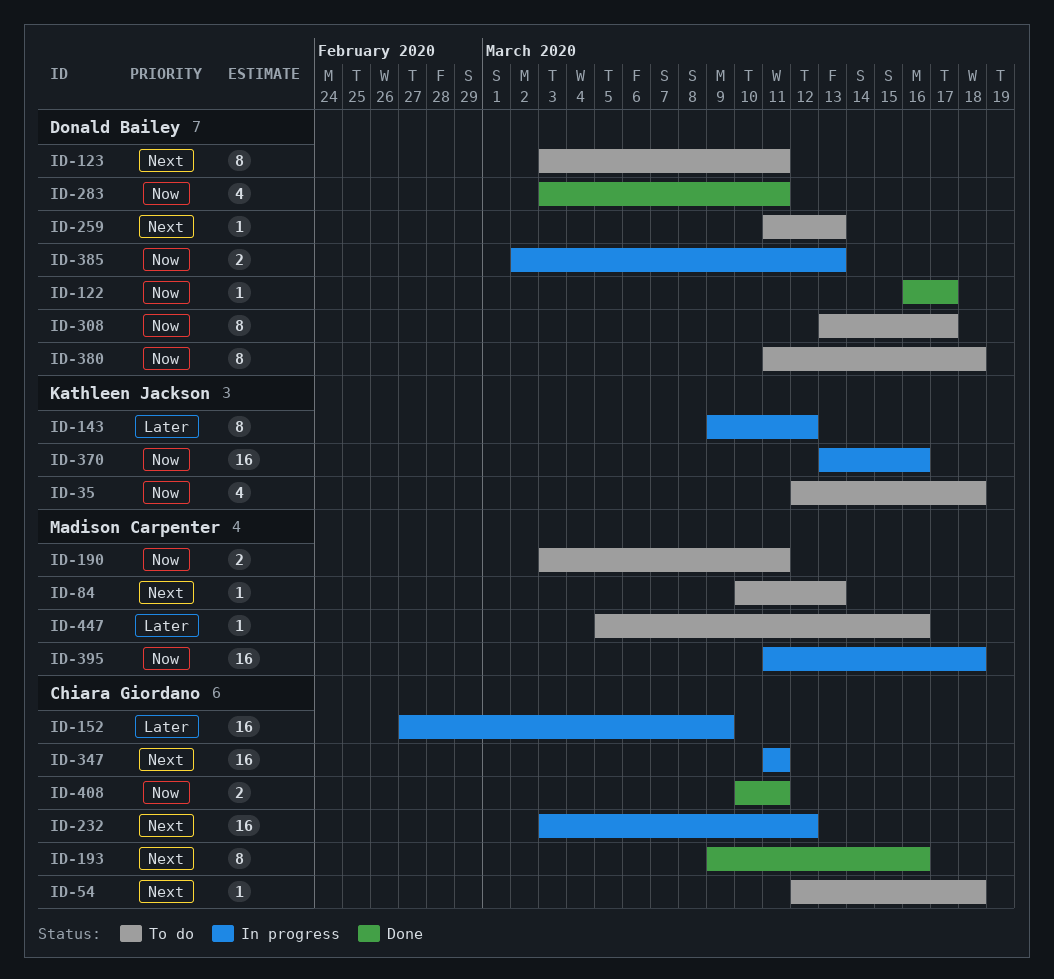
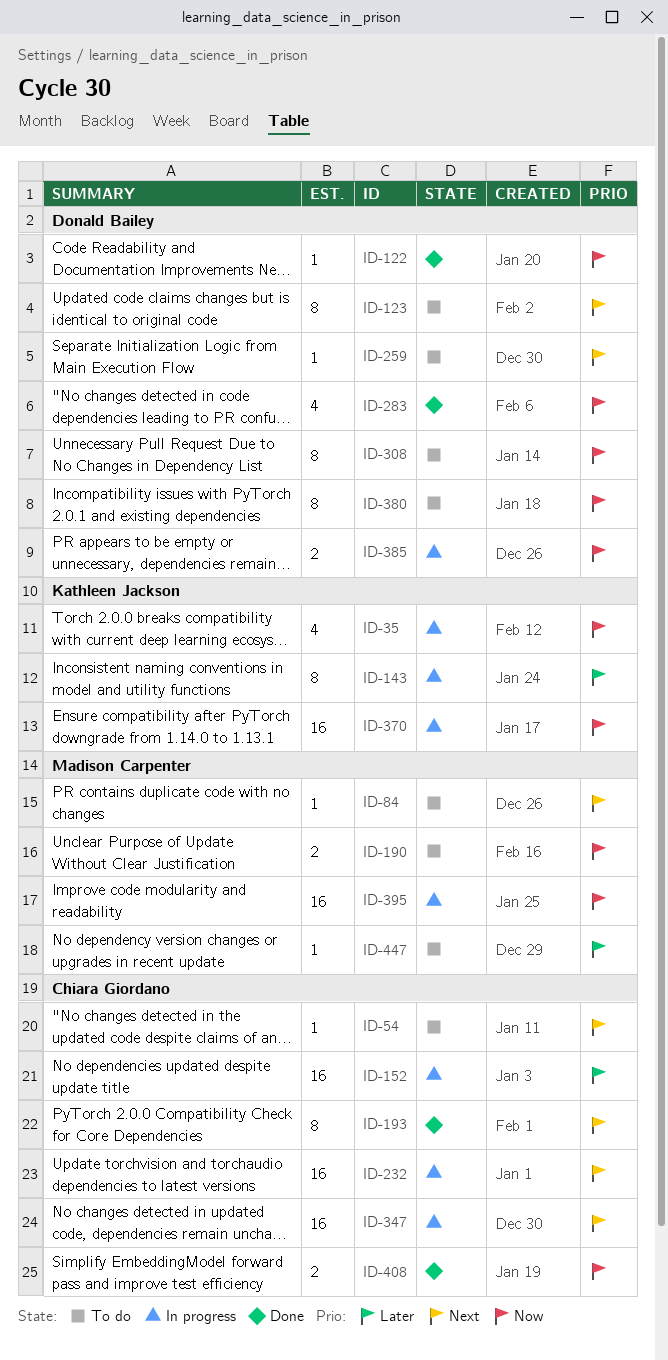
ID-35, status: To do -> In progress

